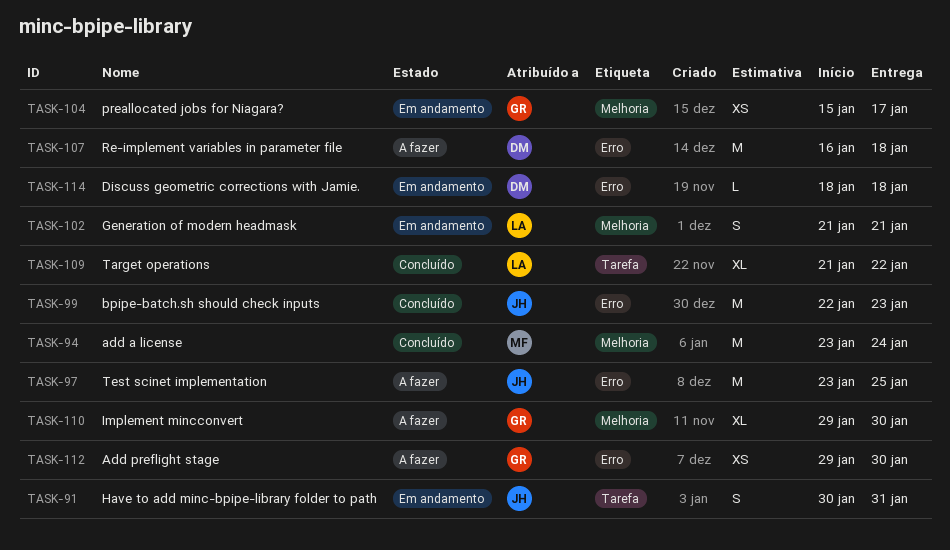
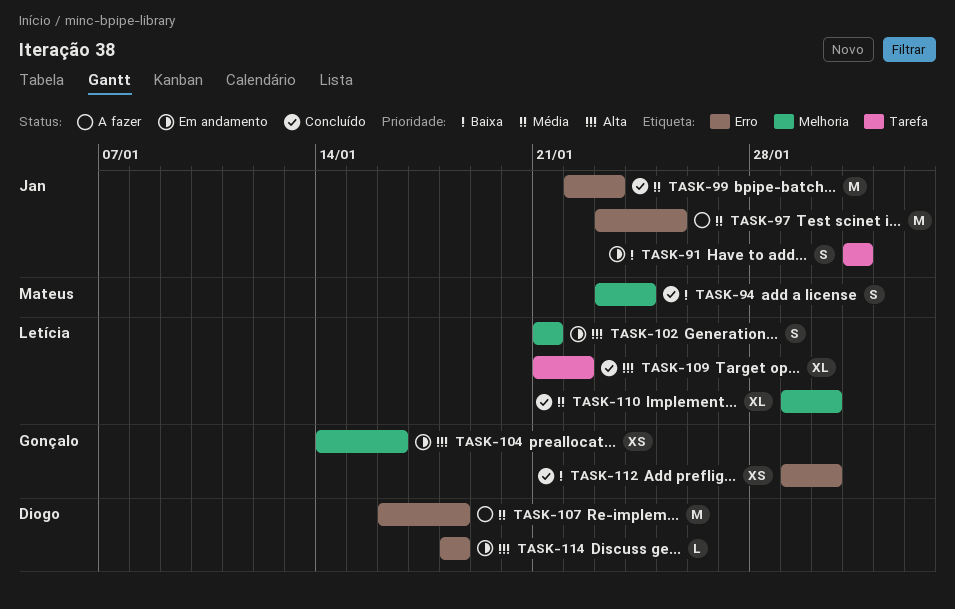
TASK-91, start: Jan 30 -> Jan 31
TASK-94, estimate: M -> S
TASK-104, start: Jan 15 -> Jan 14
TASK-104, due: Jan 17 -> Jan 16
TASK-110, status: A fazer -> Concluído
TASK-110, owner: Gonçalo -> Letícia
TASK-112, status: A fazer -> Concluído

